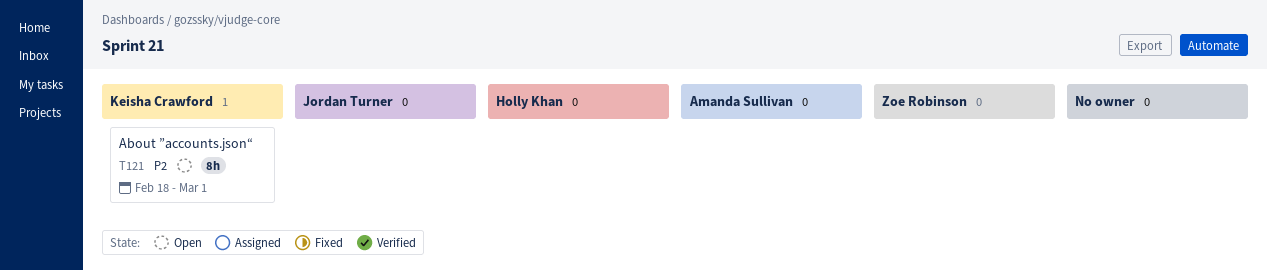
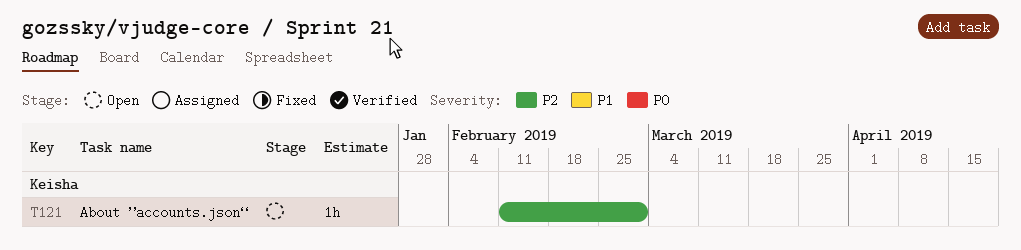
T121, estimate: 8h -> 1h
T121, start: Feb 18 -> Feb 11

